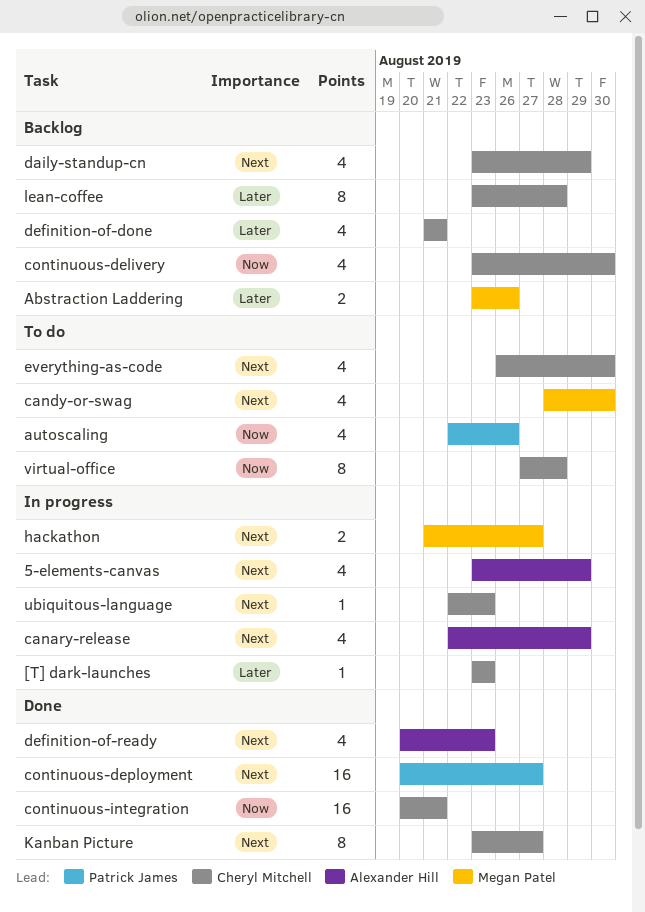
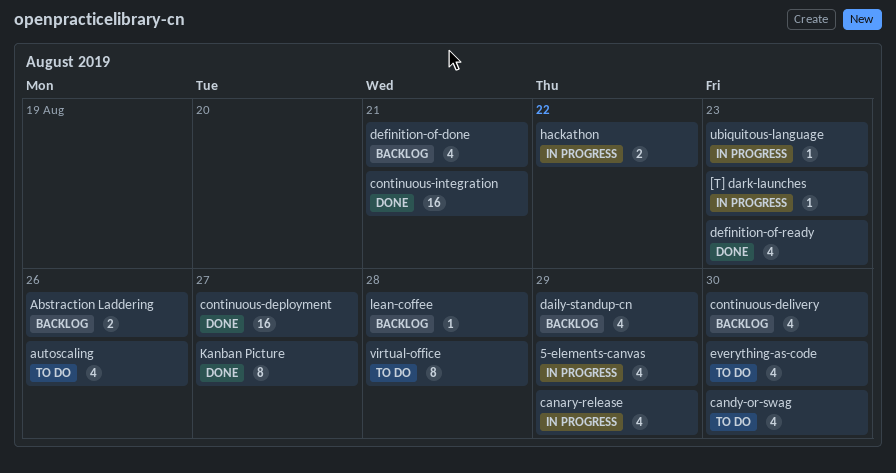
hackathon, due: Aug 27 -> Aug 22
lean-coffee, estimate: 8 -> 1

